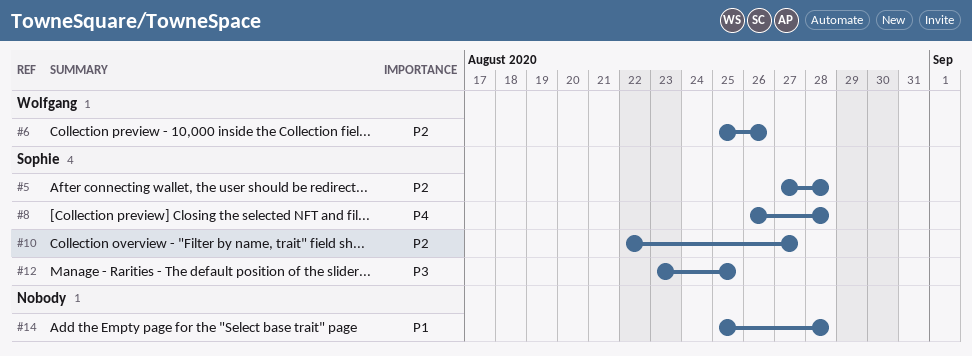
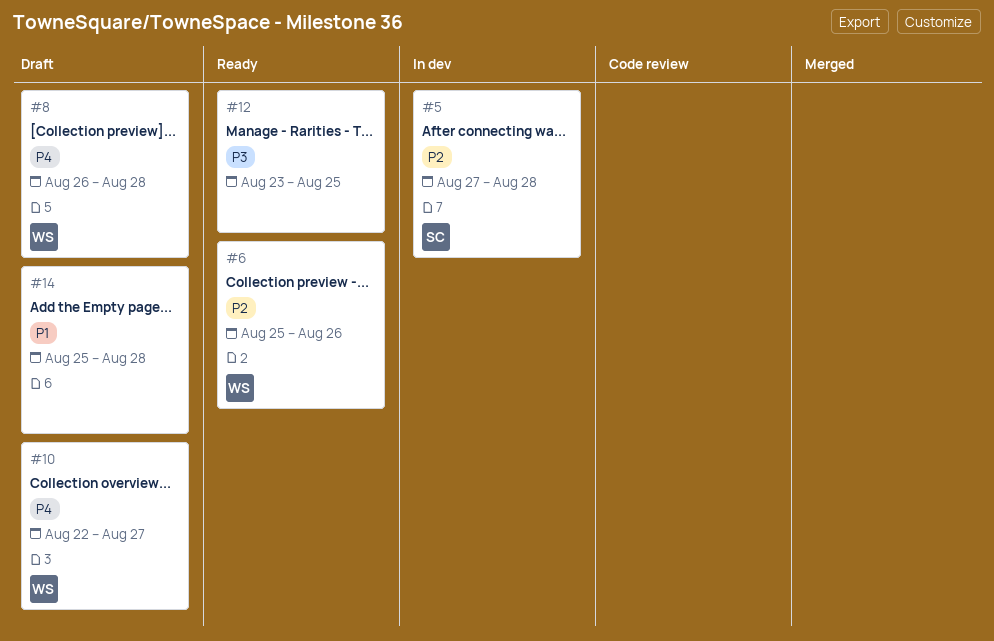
#8, owner: Sophie -> Wolfgang
#10, owner: Sophie -> Wolfgang
#10, priority: P2 -> P4
#12, owner: Sophie -> none

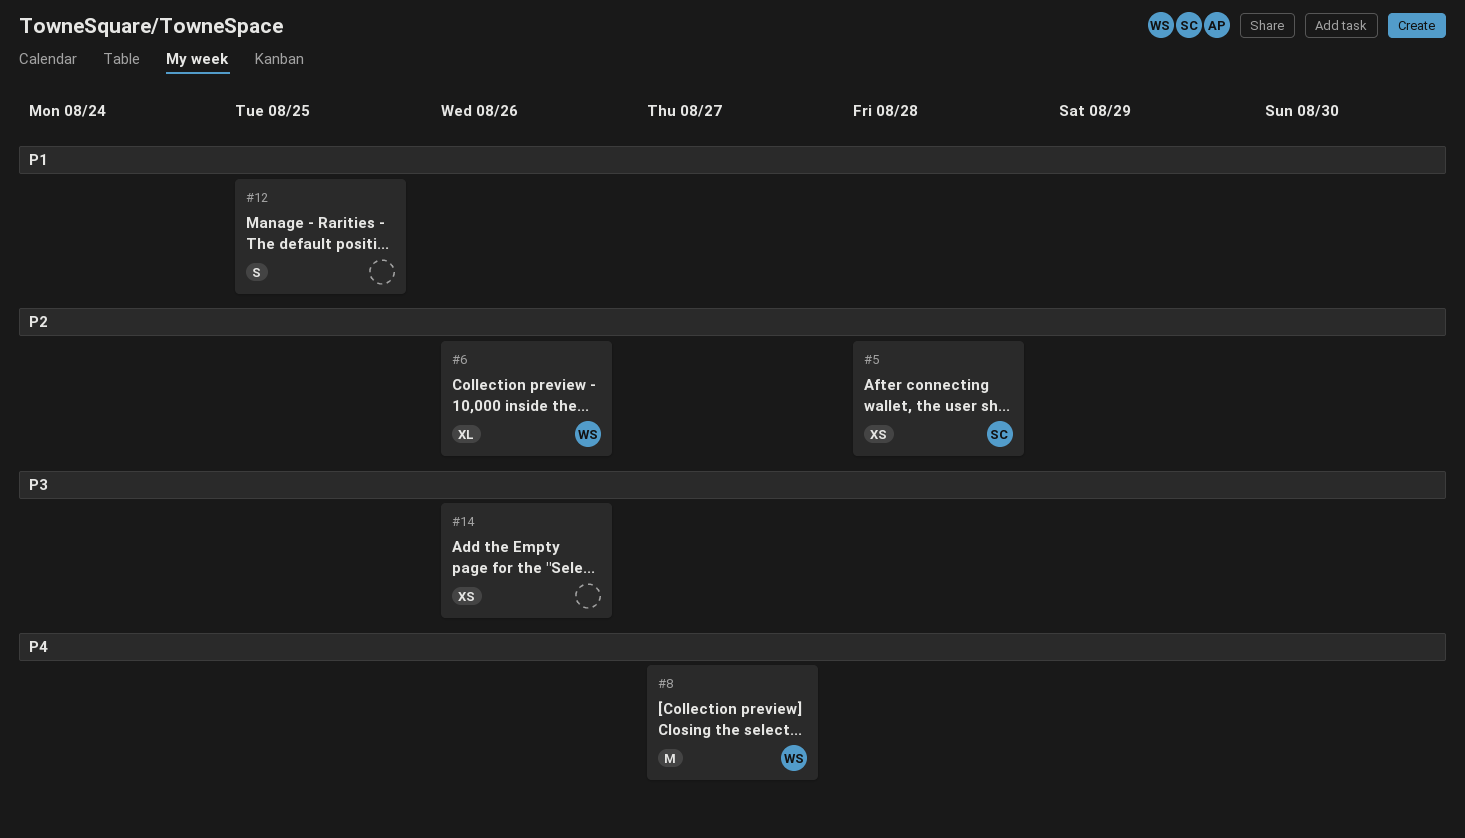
#8, due: Aug 28 -> Aug 27
#10: present -> none
#12, priority: P3 -> P1
#14, priority: P1 -> P3
#14, due: Aug 28 -> Aug 26

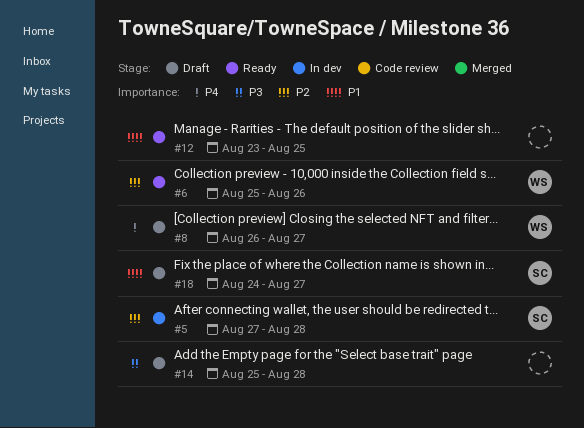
#14, due: Aug 26 -> Aug 28
#18: none -> present

